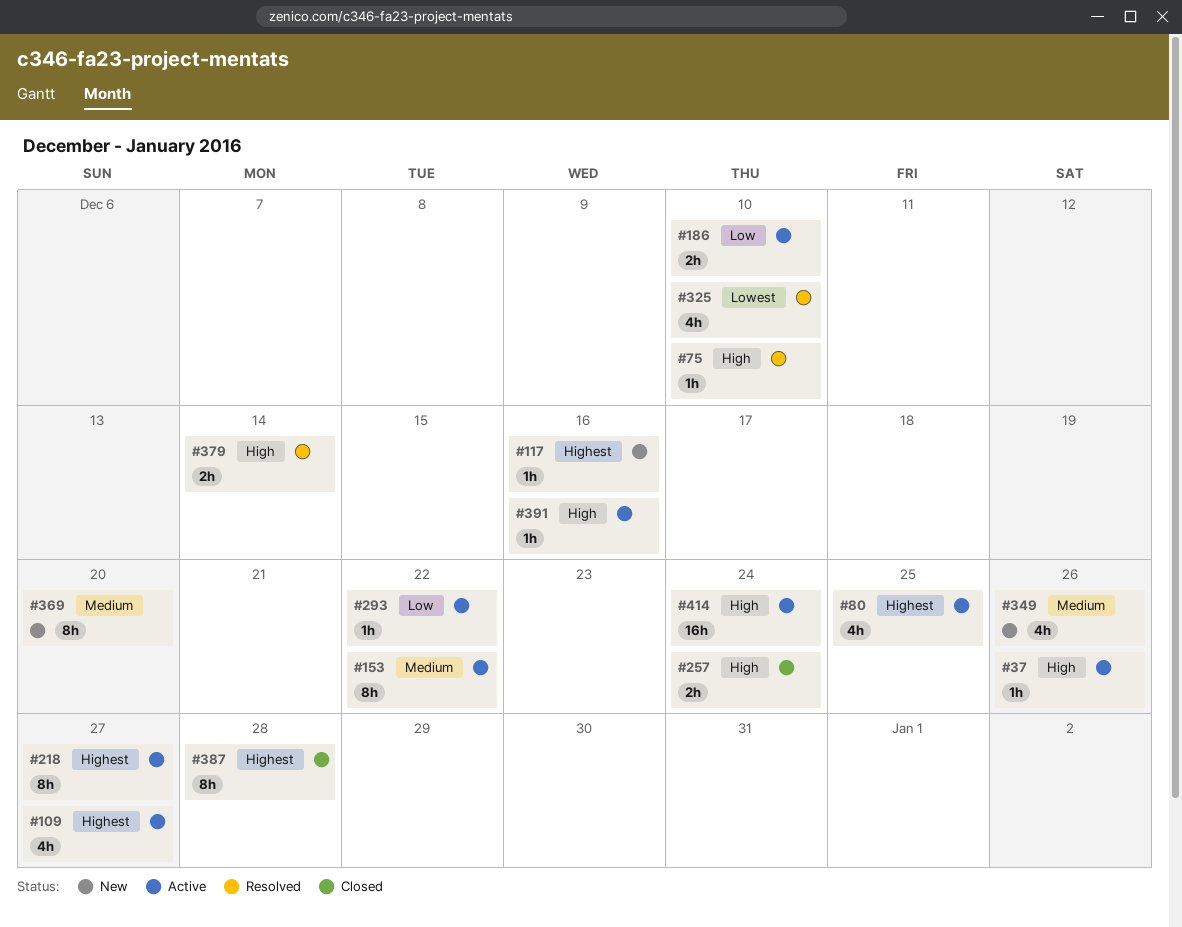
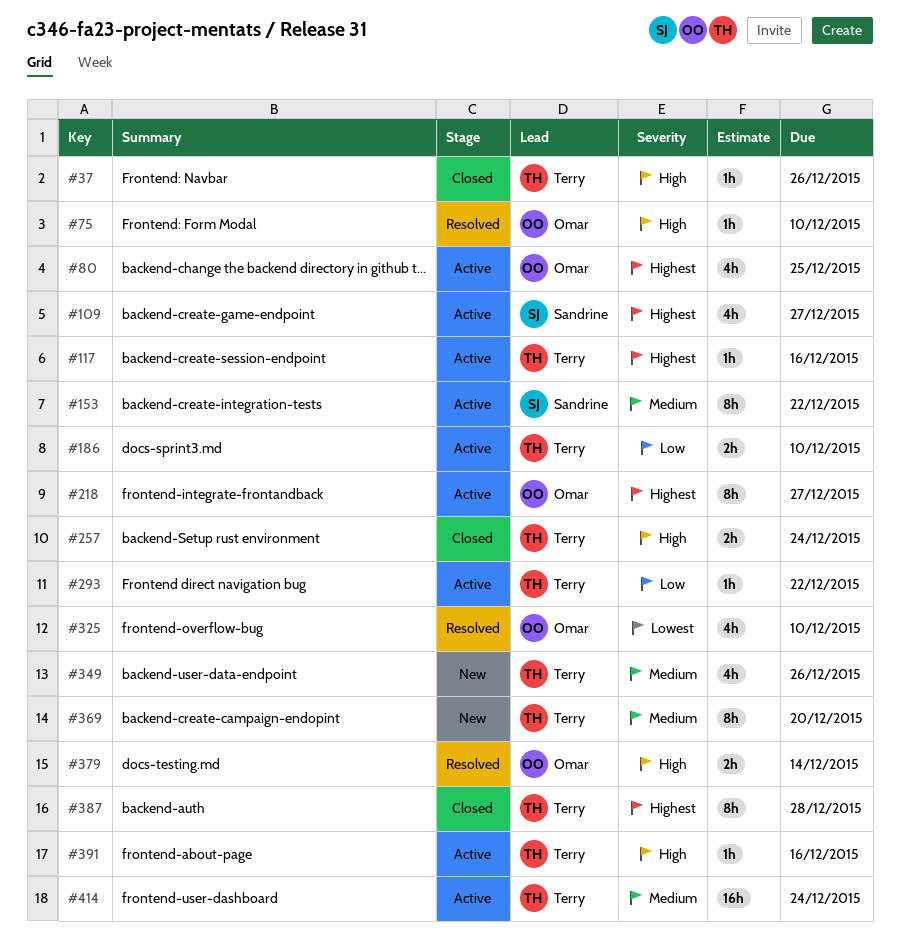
#37, status: Active -> Closed
#117, status: New -> Active
#414, priority: High -> Medium

